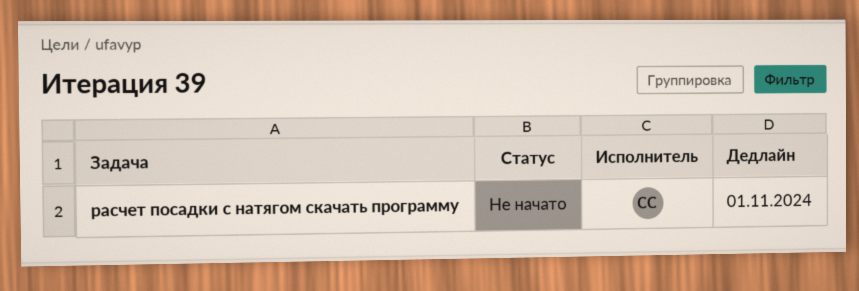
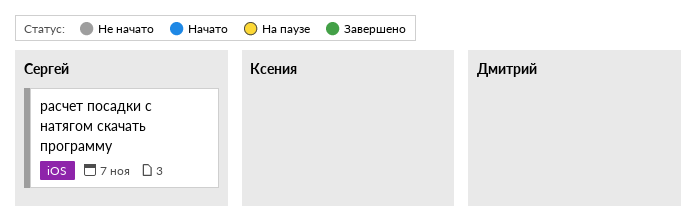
расчет посадки с натягом скачать программу, due: Nov 1 -> Nov 7

